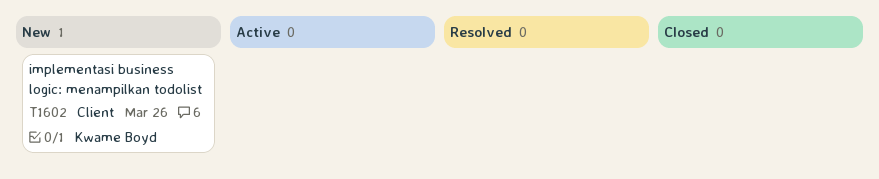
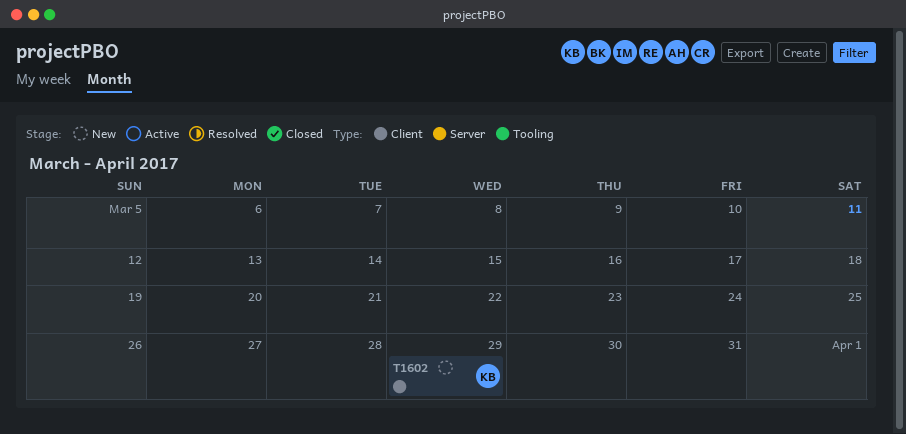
T1602, due: Mar 26 -> Mar 29

